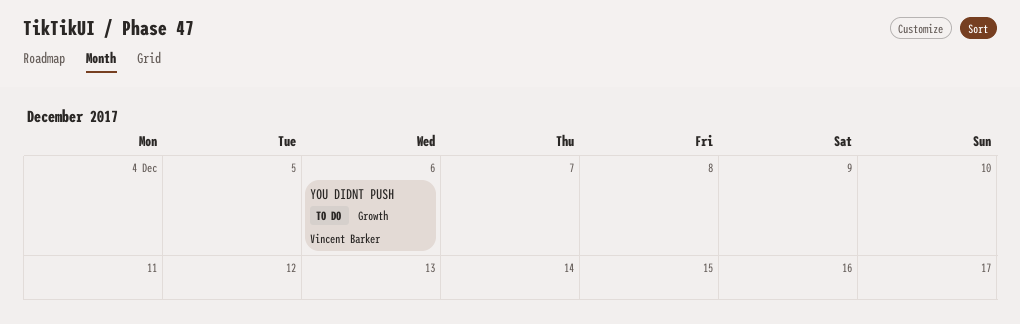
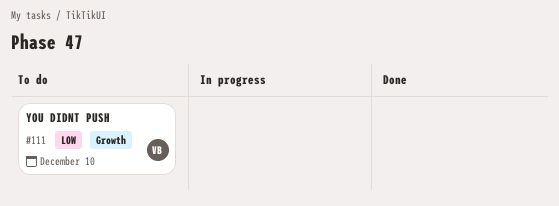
YOU DIDNT PUSH, due: Dec 6 -> Dec 10

